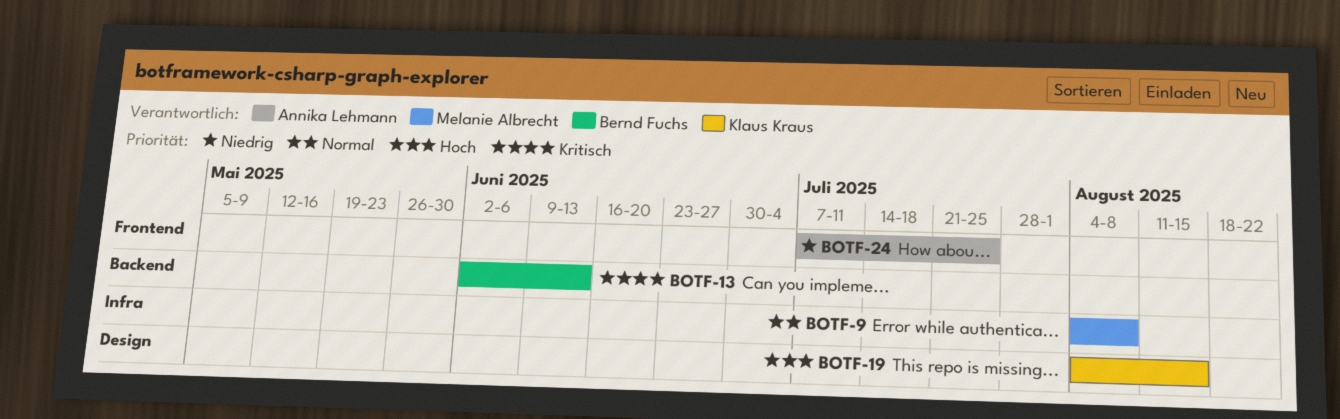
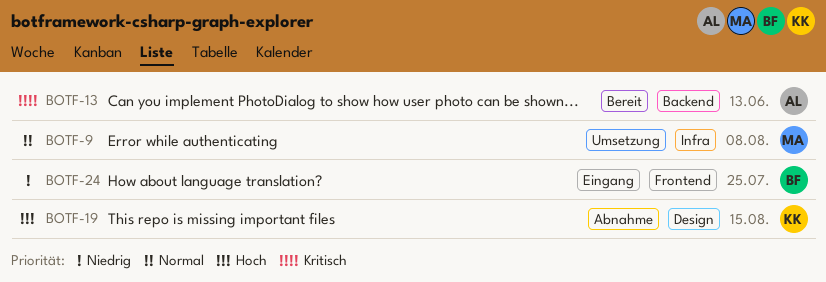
BOTF-13, owner: Bernd Fuchs -> Annika Lehmann
BOTF-24, owner: Annika Lehmann -> Bernd Fuchs

